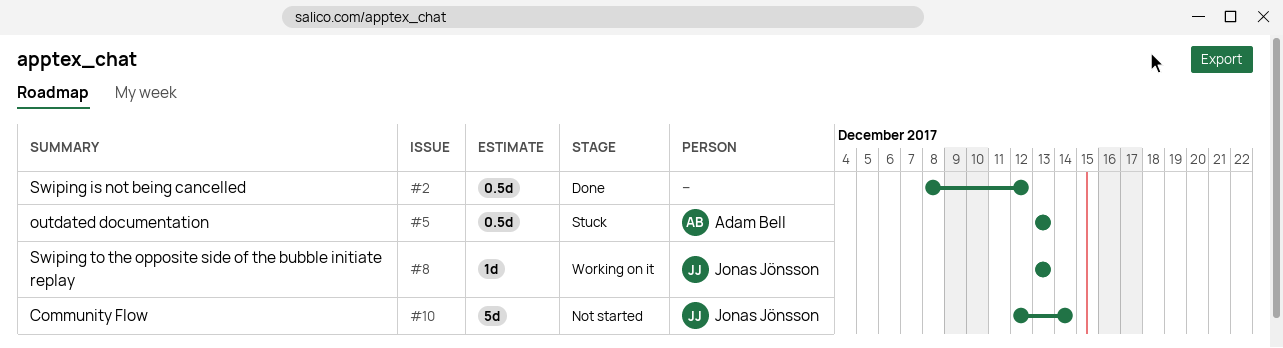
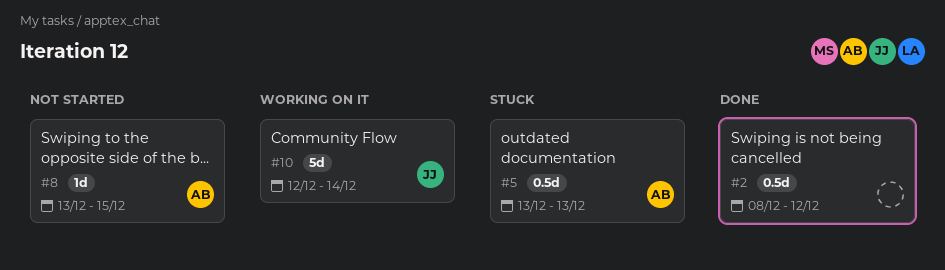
#8, status: Working on it -> Not started
#8, owner: Jonas Jönsson -> Adam Bell
#8, due: Dec 13 -> Dec 15
#10, status: Not started -> Working on it

